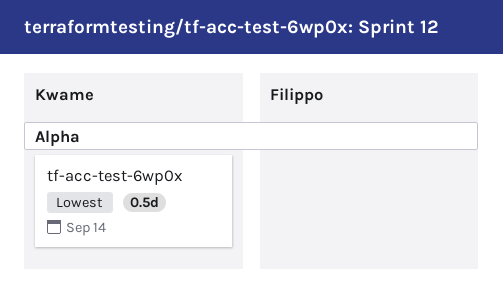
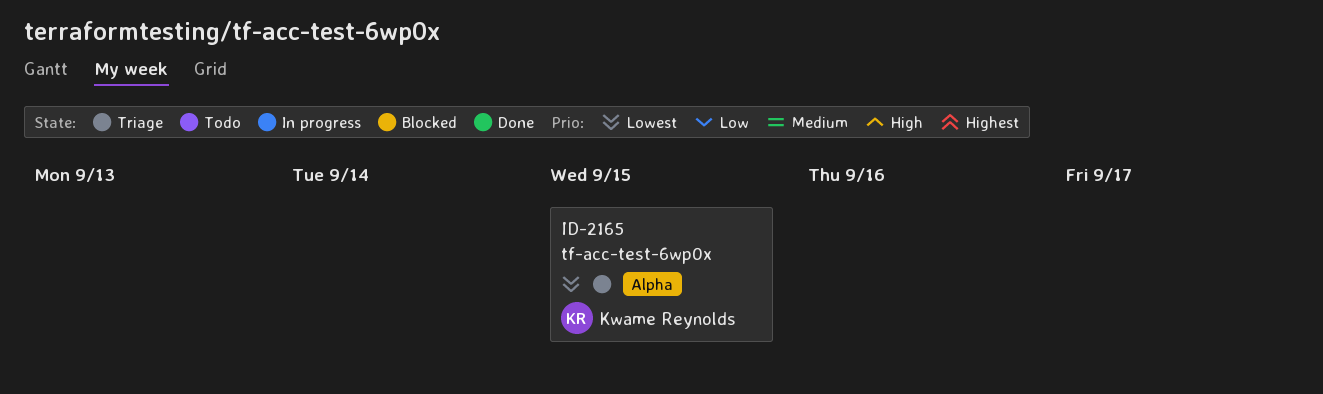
tf-acc-test-6wp0x, due: Sep 14 -> Sep 15

